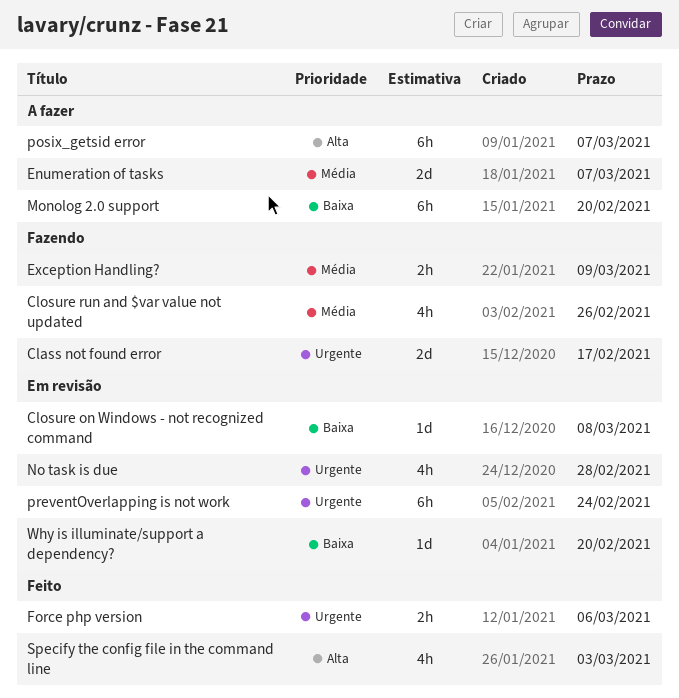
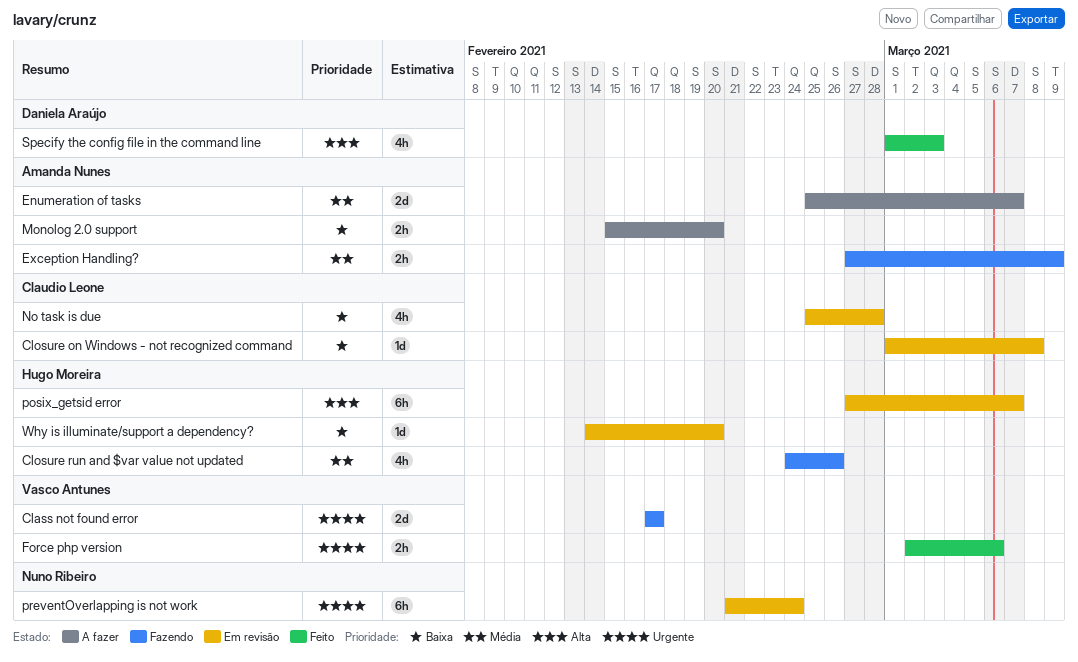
Monolog 2.0 support, estimate: 6h -> 2h
No task is due, priority: Urgente -> Baixa
posix_getsid error, status: A fazer -> Em revisão

